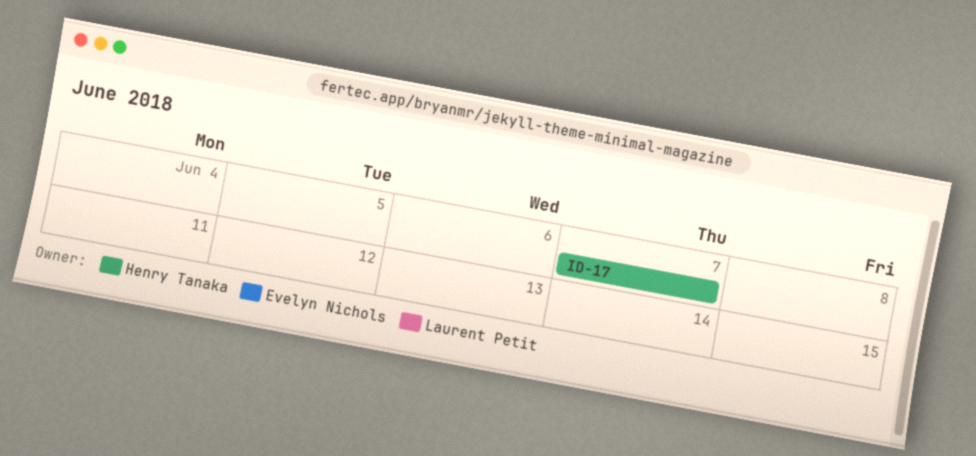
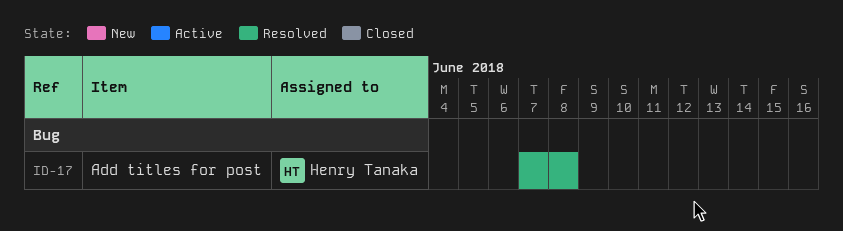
ID-17, due: Jun 7 -> Jun 8

